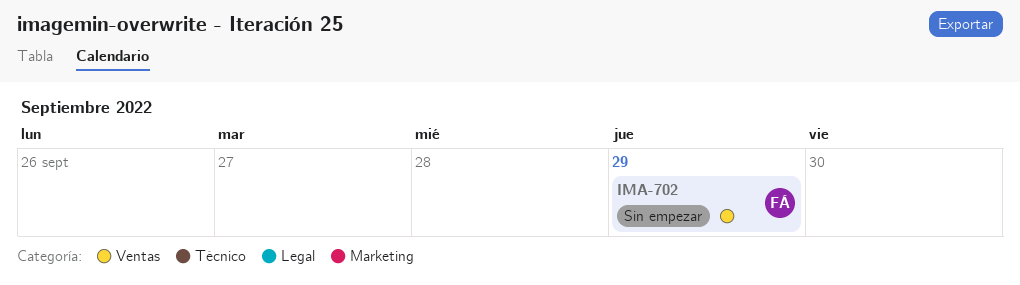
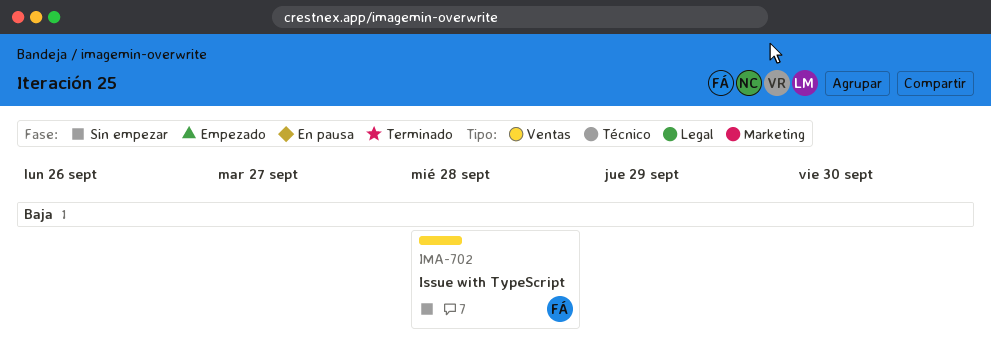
IMA-702, due: Sep 29 -> Sep 28

